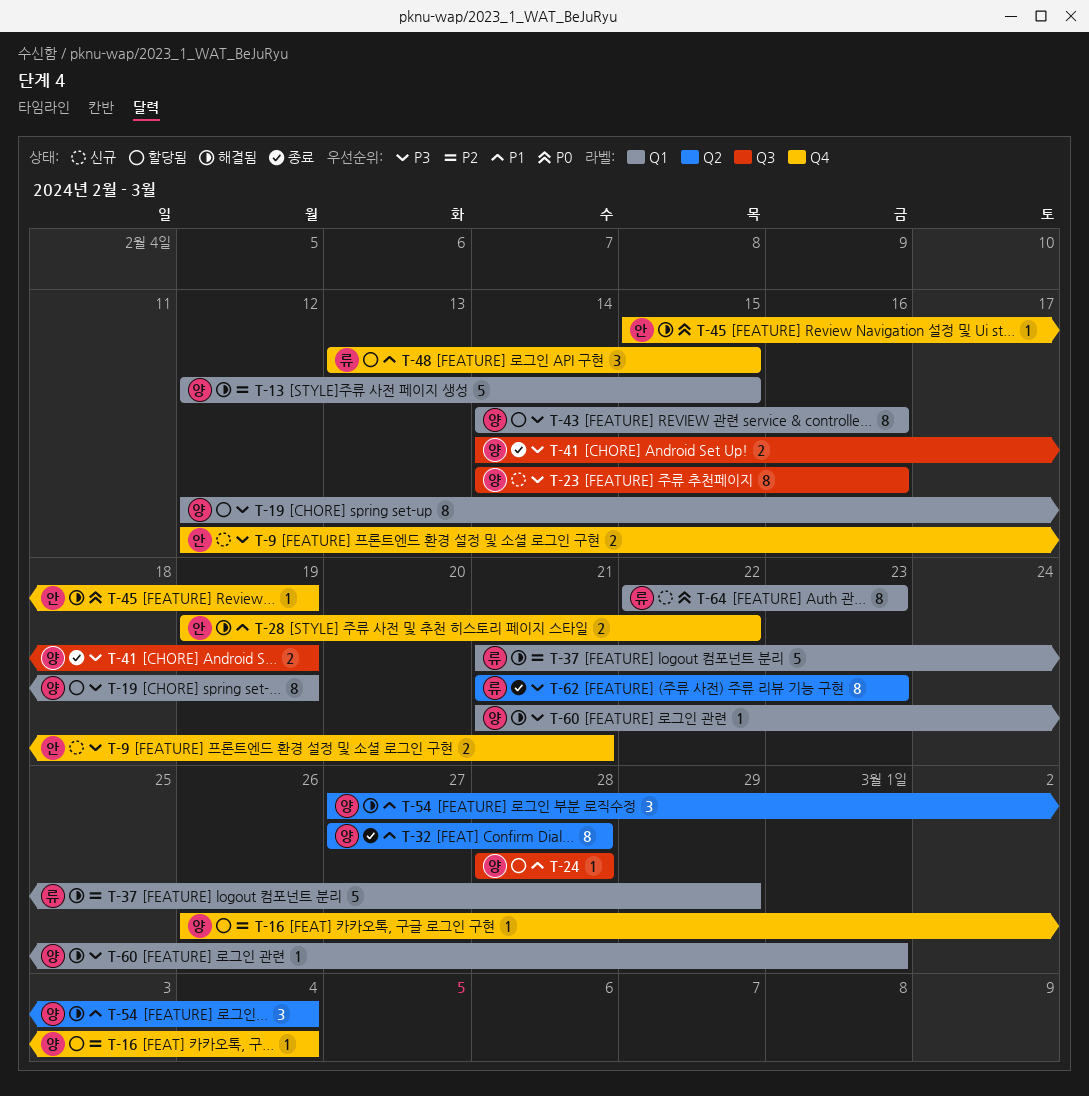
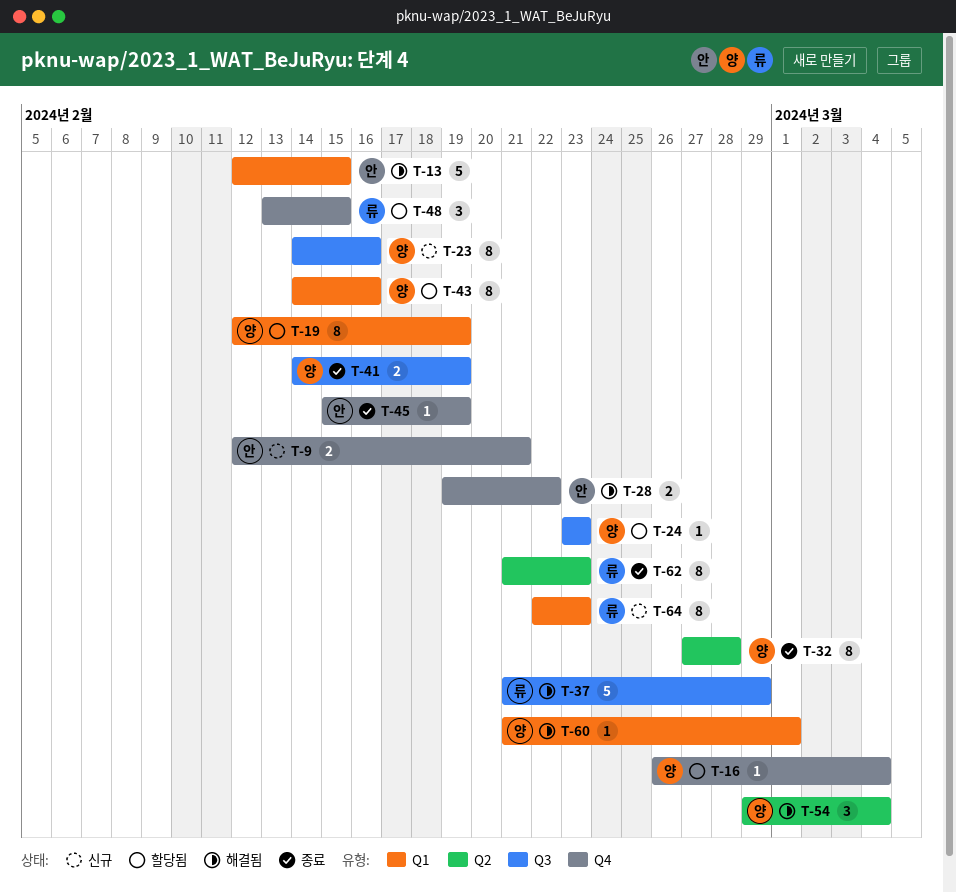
T-13, owner: 양 -> 안
T-24, start: Feb 28 -> Feb 23
T-24, due: Feb 28 -> Feb 23
T-37, label: Q1 -> Q3
T-45, status: 해결됨 -> 종료
T-54, start: Feb 27 -> Feb 29

